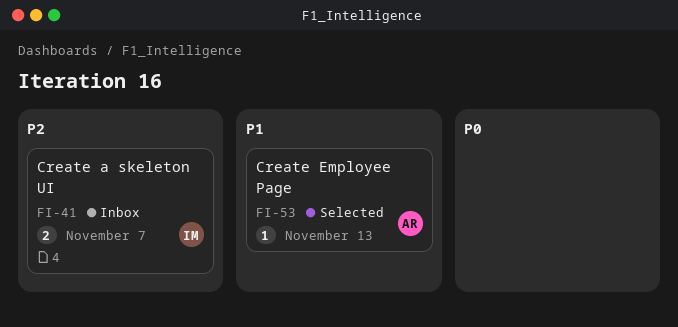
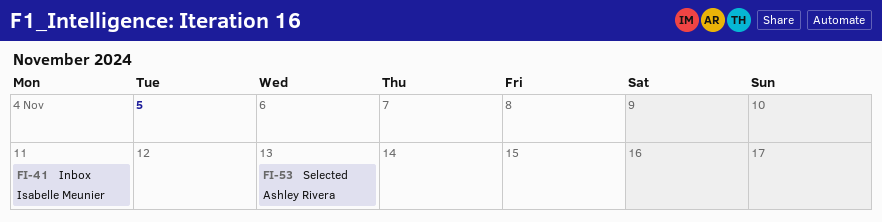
FI-41, due: Nov 7 -> Nov 11

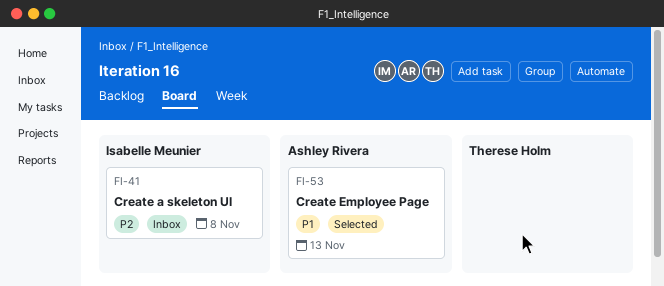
FI-41, due: Nov 11 -> Nov 8

